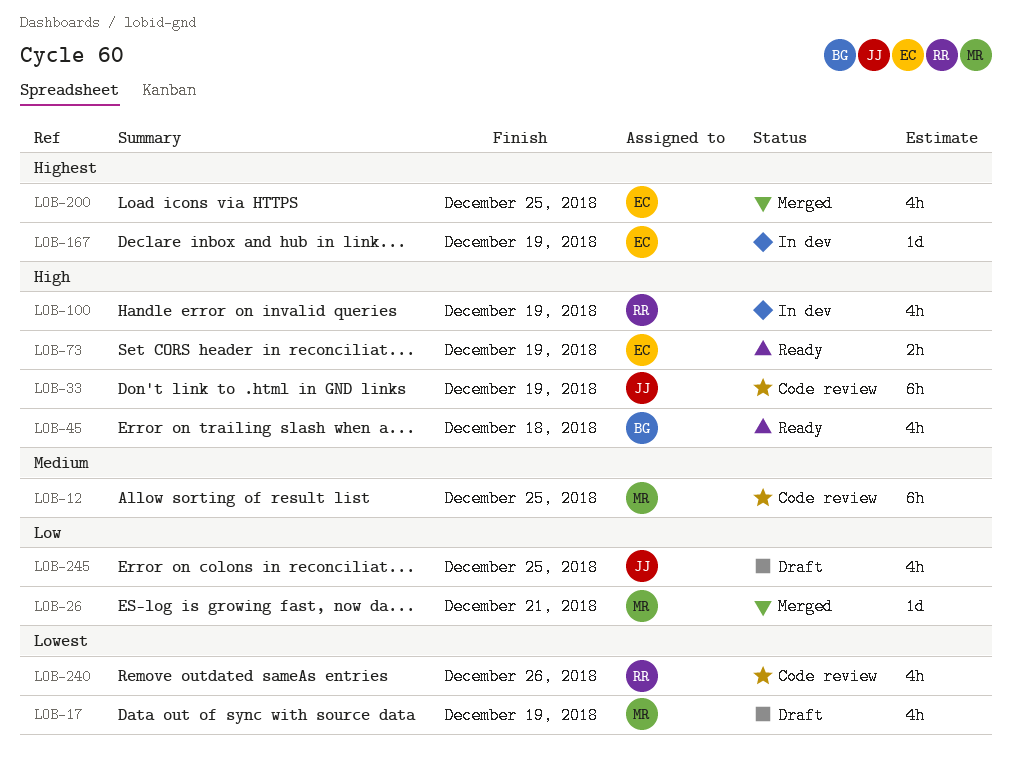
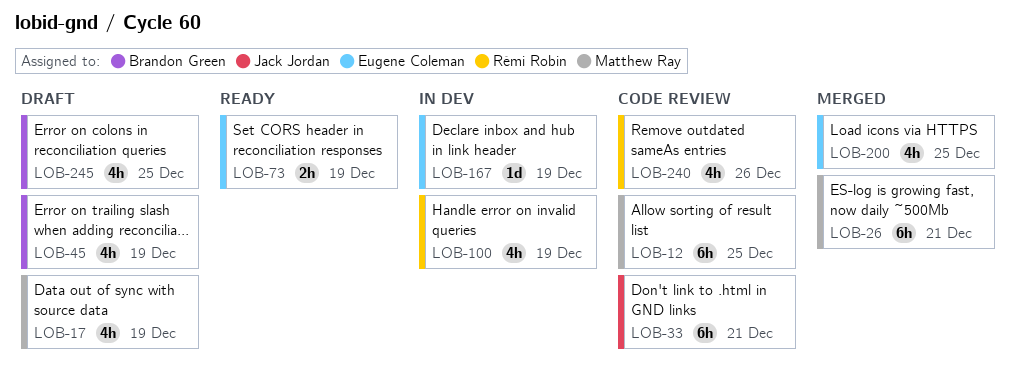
LOB-26, estimate: 1d -> 6h
LOB-33, due: Dec 19 -> Dec 21
LOB-45, status: Ready -> Draft
LOB-45, due: Dec 18 -> Dec 19
LOB-245, owner: Jack Jordan -> Brandon Green

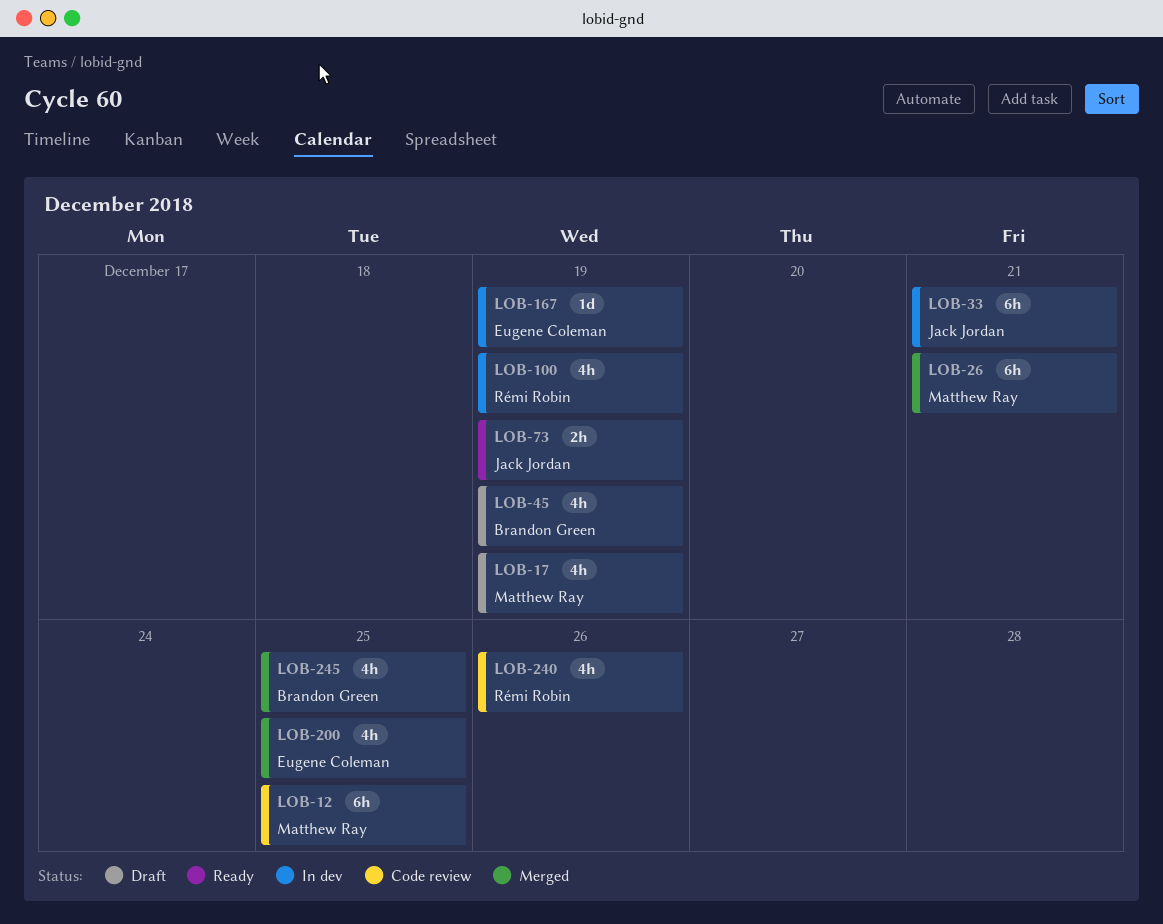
LOB-33, status: Code review -> In dev
LOB-73, owner: Eugene Coleman -> Jack Jordan
LOB-245, status: Draft -> Merged

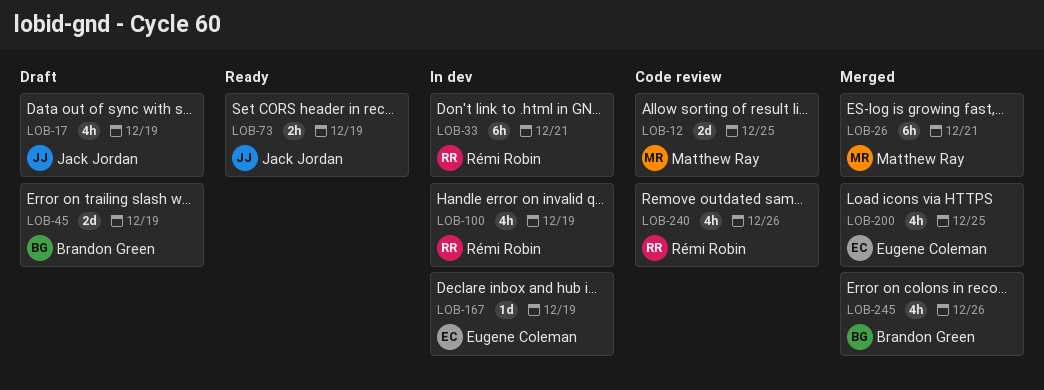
LOB-12, estimate: 6h -> 2d
LOB-17, owner: Matthew Ray -> Jack Jordan
LOB-33, owner: Jack Jordan -> Rémi Robin
LOB-45, estimate: 4h -> 2d
LOB-245, due: Dec 25 -> Dec 26

